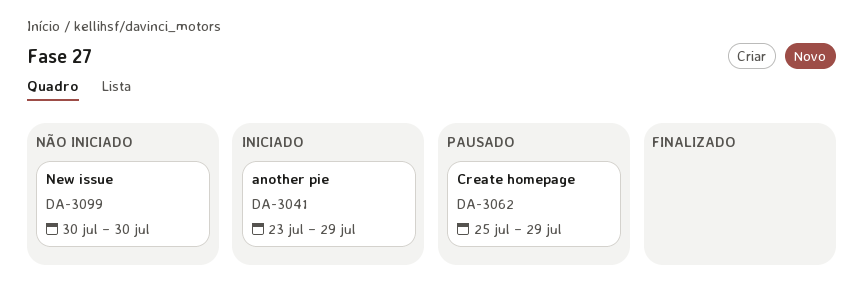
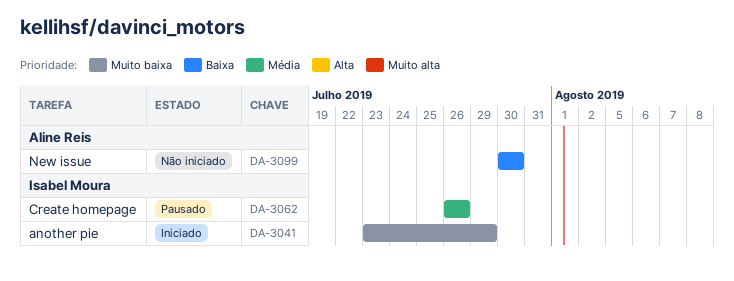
DA-3062, start: Jul 25 -> Jul 26
DA-3062, due: Jul 29 -> Jul 26

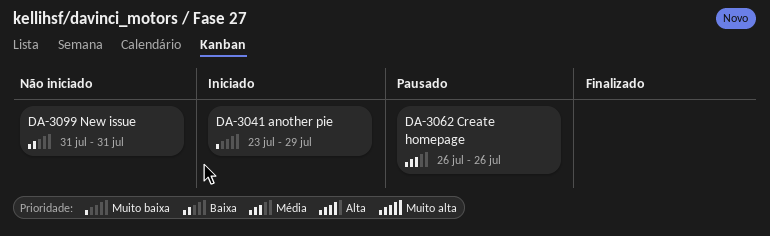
DA-3099, start: Jul 30 -> Jul 31
DA-3099, due: Jul 30 -> Jul 31

